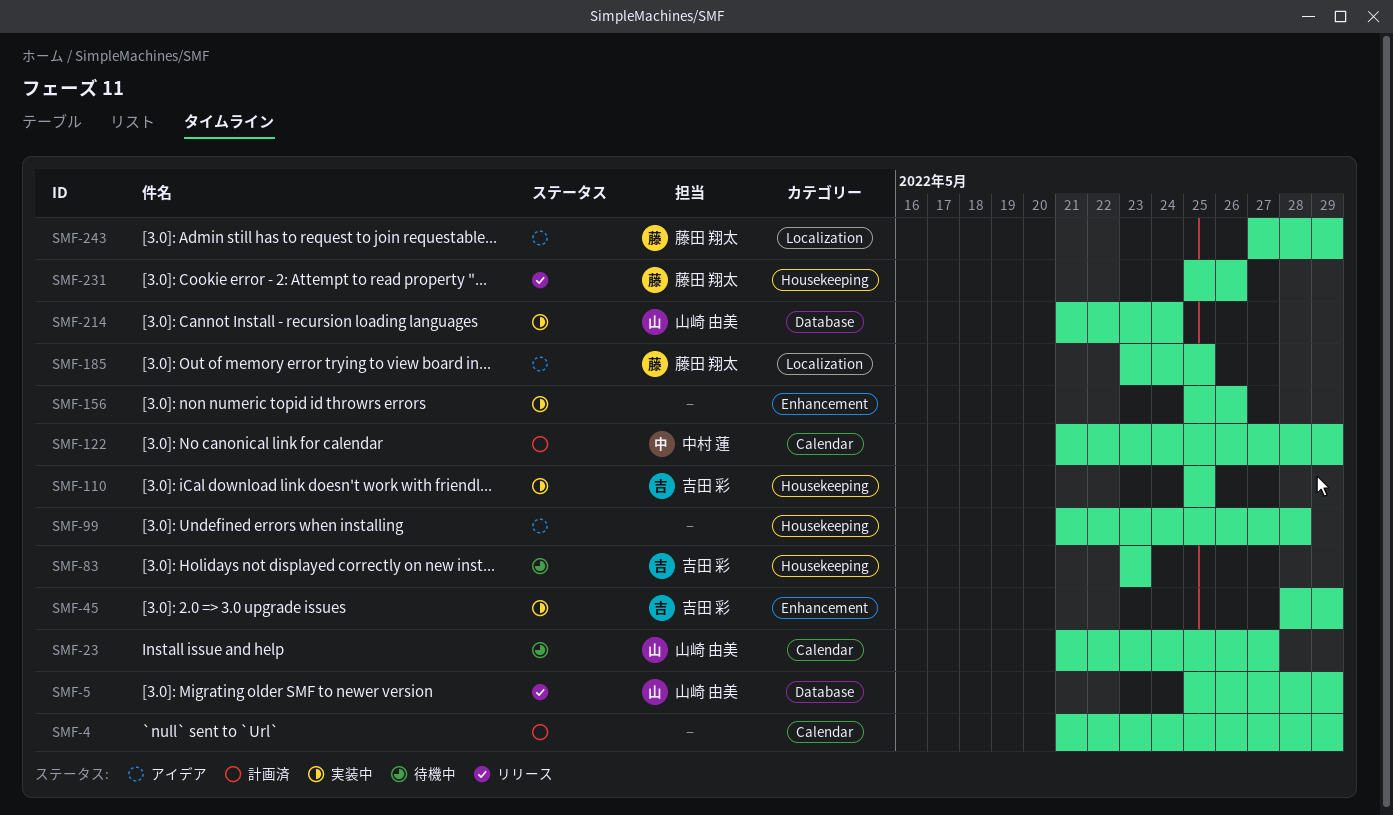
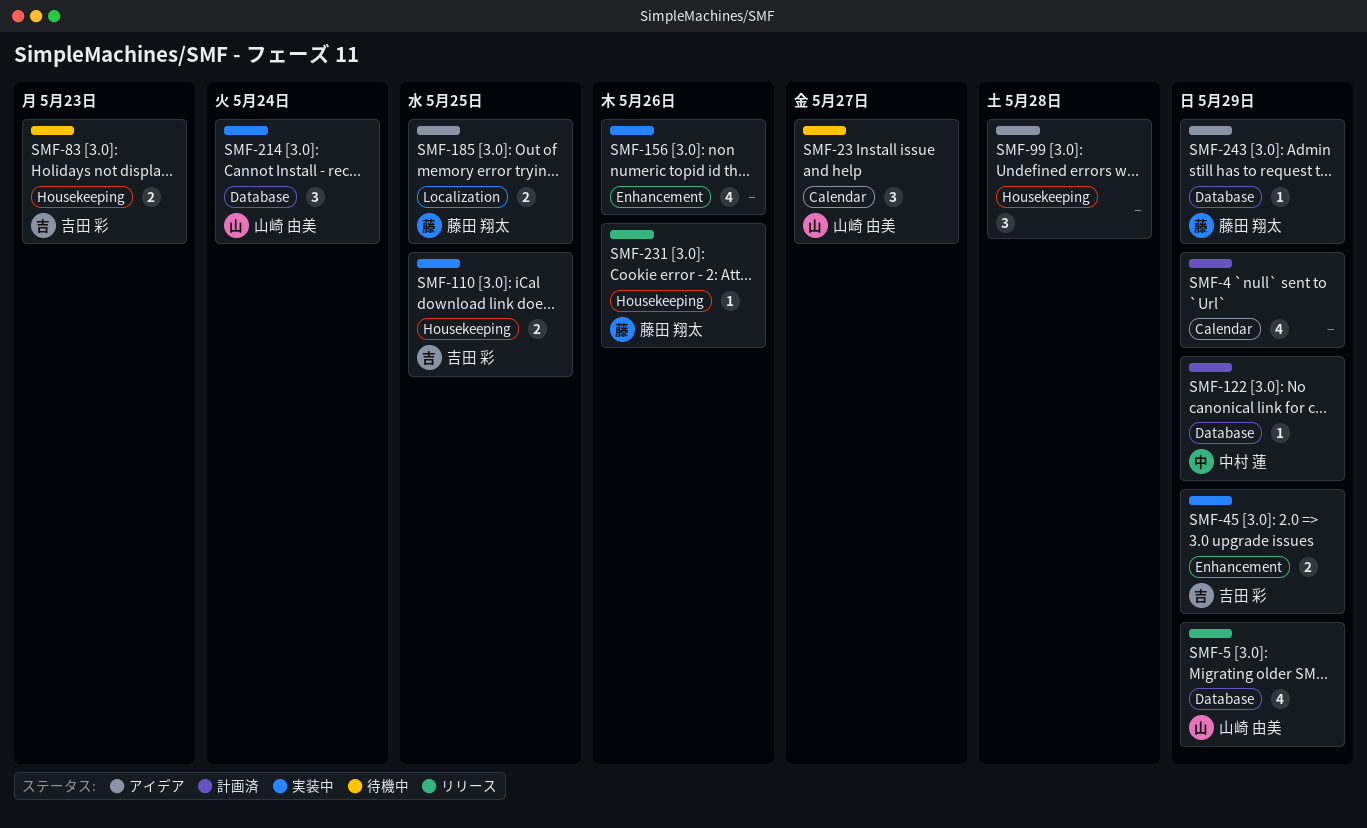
SMF-122, label: Calendar -> Database
SMF-243, label: Localization -> Database

